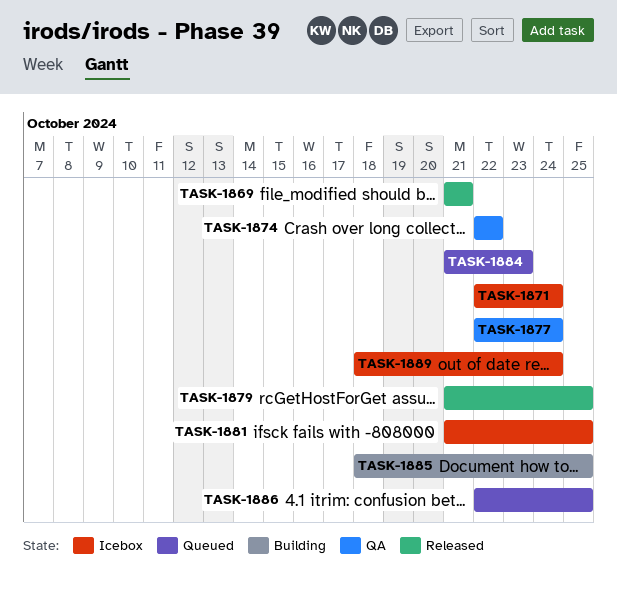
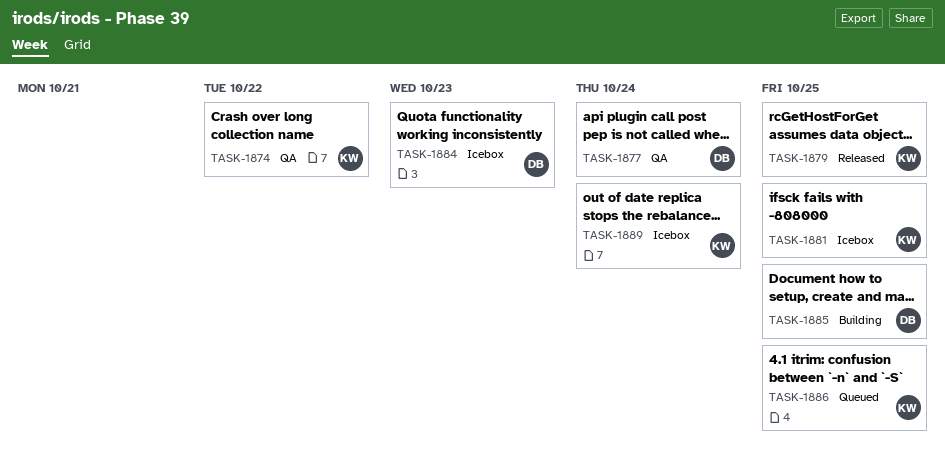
TASK-1869: present -> none
TASK-1871: present -> none
TASK-1884, status: Queued -> Icebox

